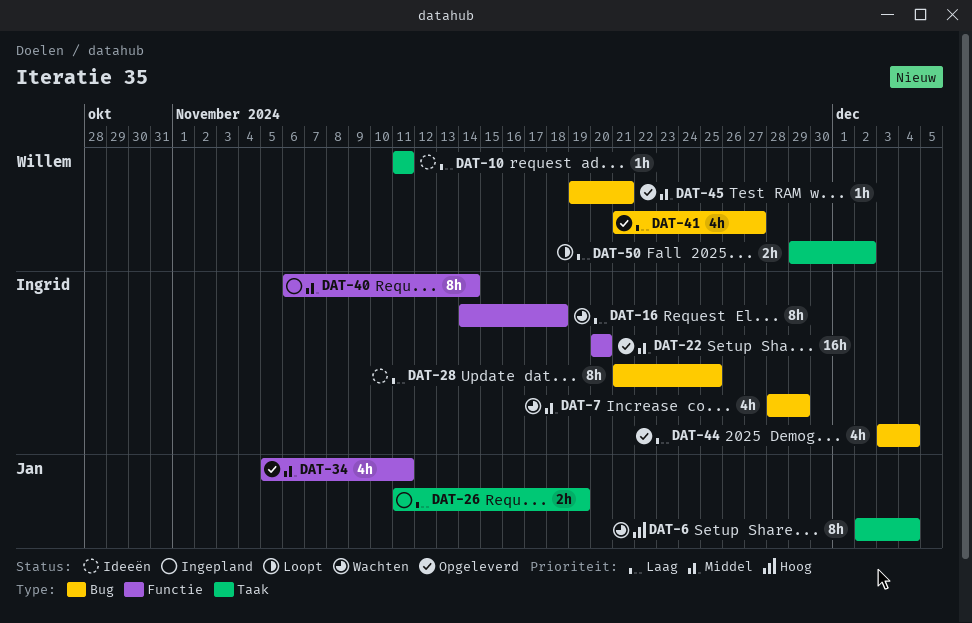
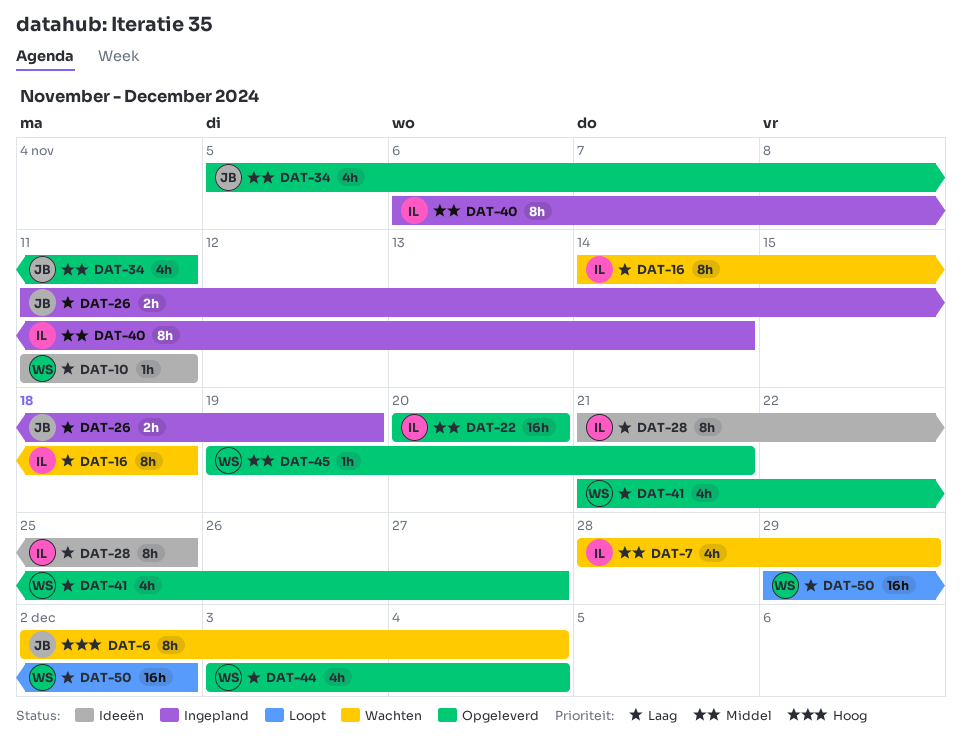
DAT-44, owner: Ingrid -> Willem
DAT-50, estimate: 2h -> 16h

